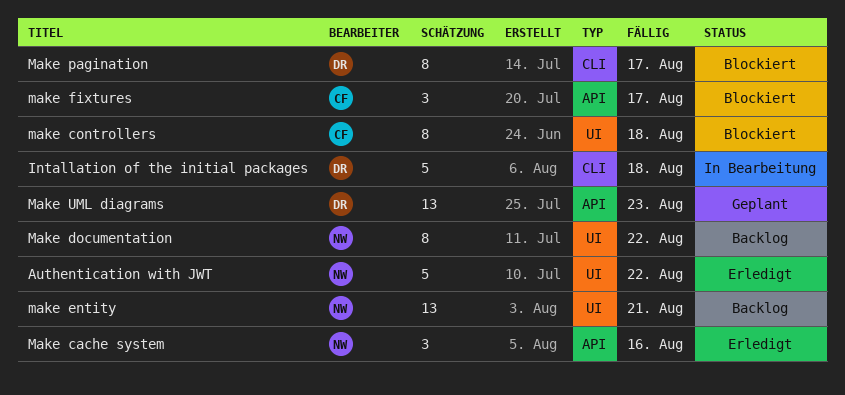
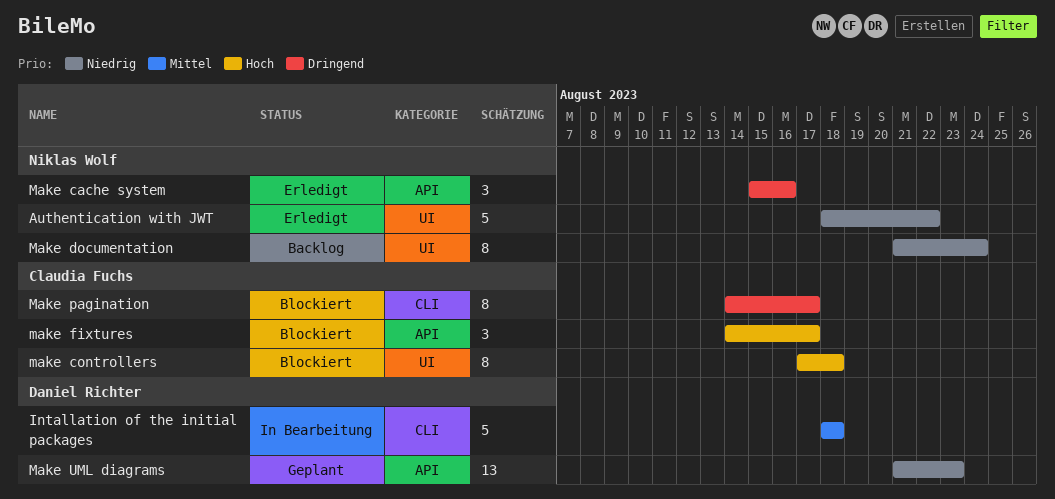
Make documentation, due: Aug 22 -> Aug 24
make entity: present -> none
Make pagination, owner: Daniel Richter -> Claudia Fuchs

